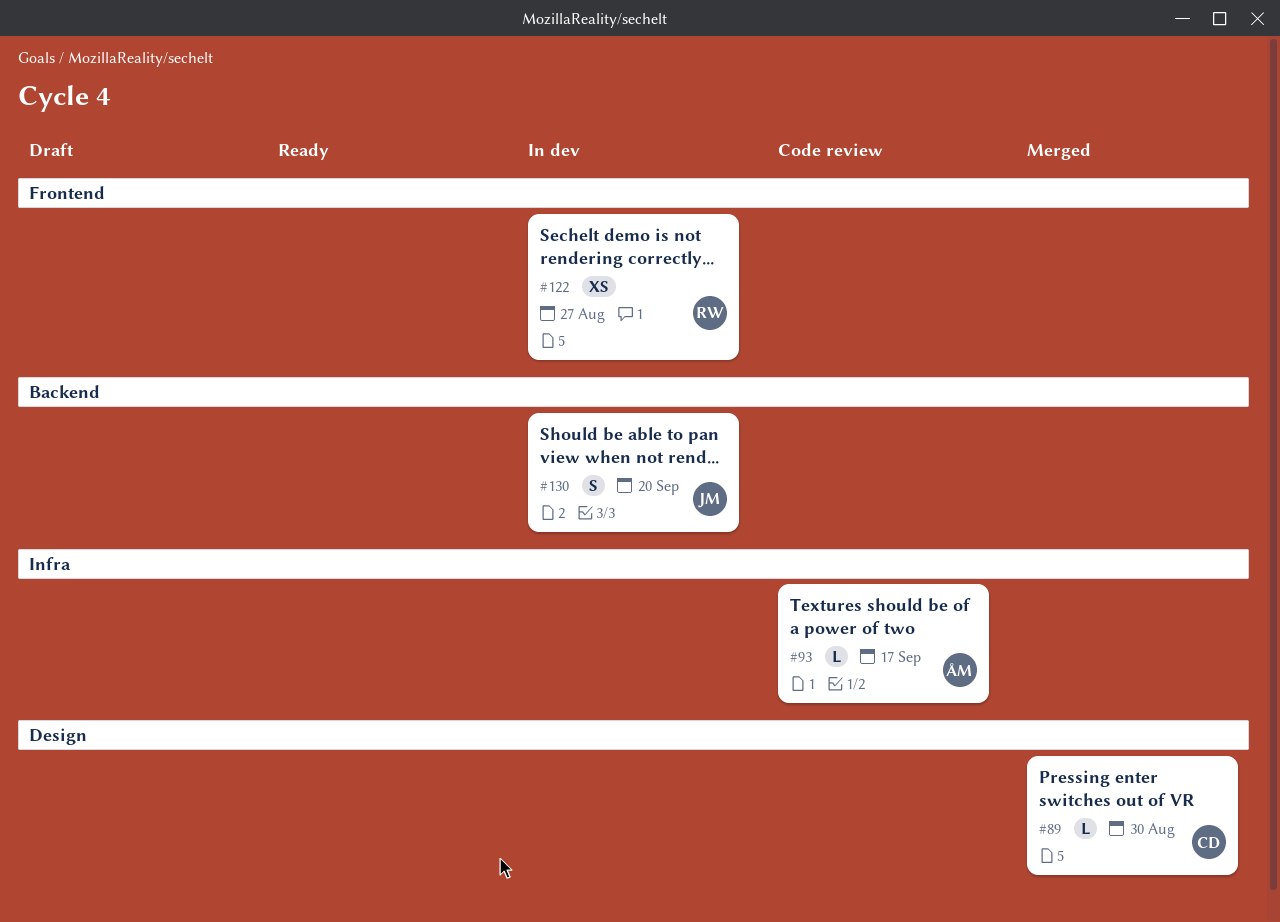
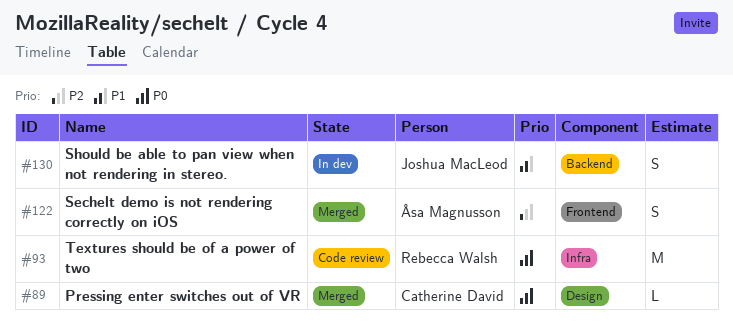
#93, owner: Åsa Magnusson -> Rebecca Walsh
#93, estimate: L -> M
#122, status: In dev -> Merged
#122, owner: Rebecca Walsh -> Åsa Magnusson
#122, estimate: XS -> S

